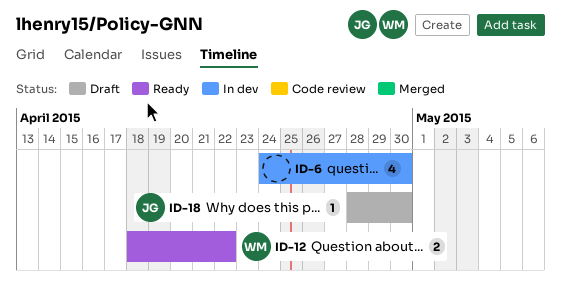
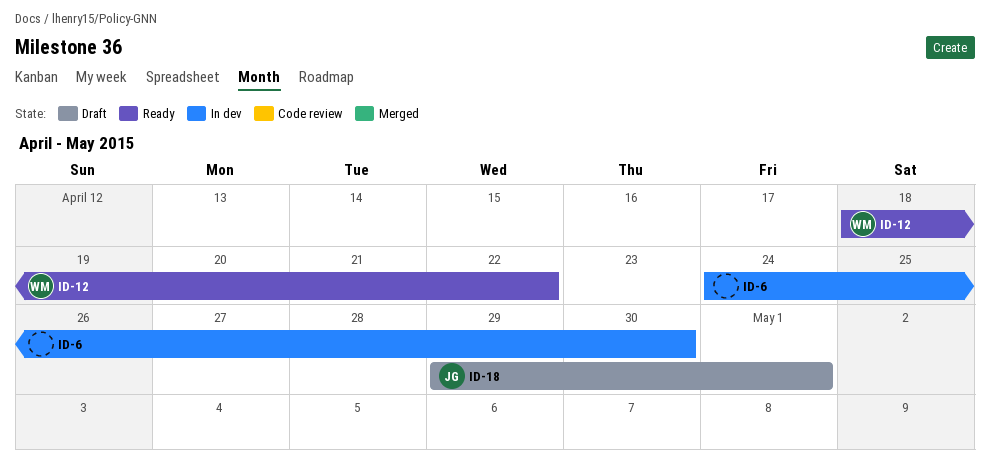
ID-18, start: Apr 28 -> Apr 29
ID-18, due: Apr 30 -> May 1

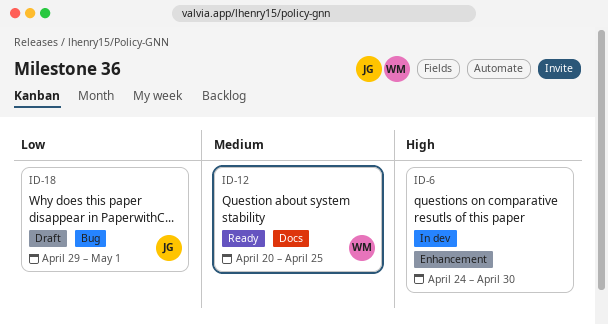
ID-12, start: Apr 18 -> Apr 20
ID-12, due: Apr 22 -> Apr 25

